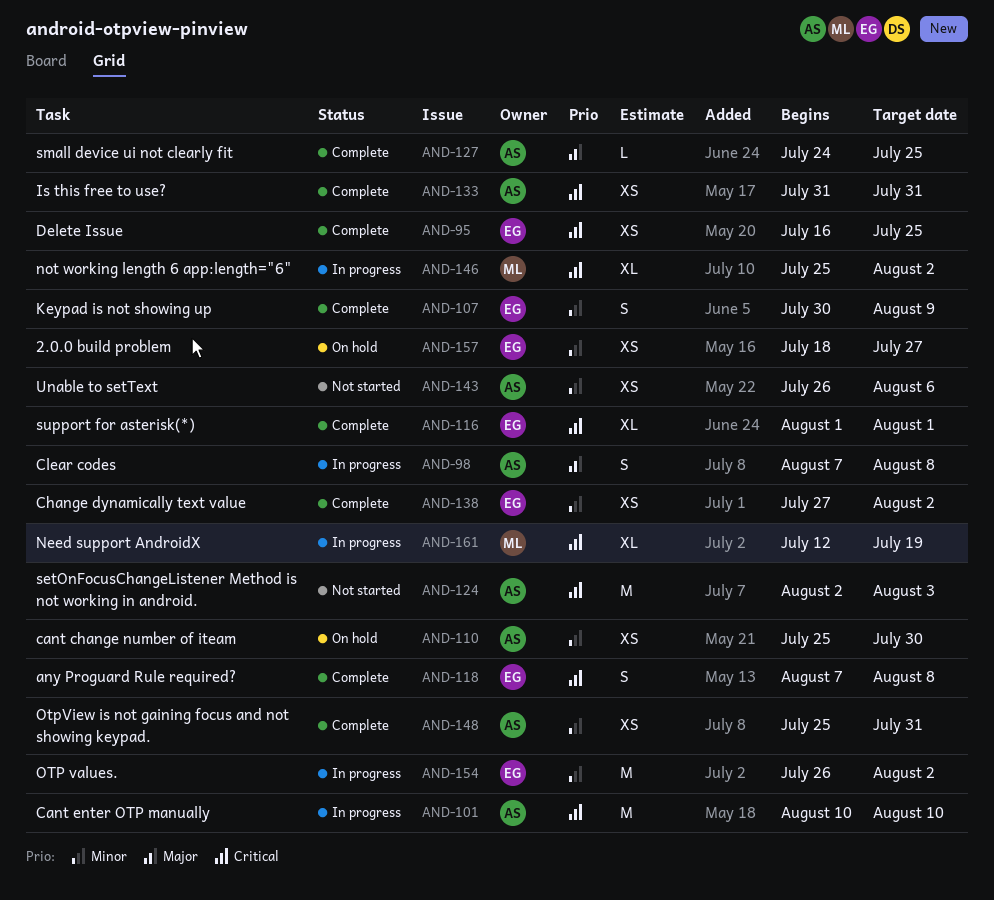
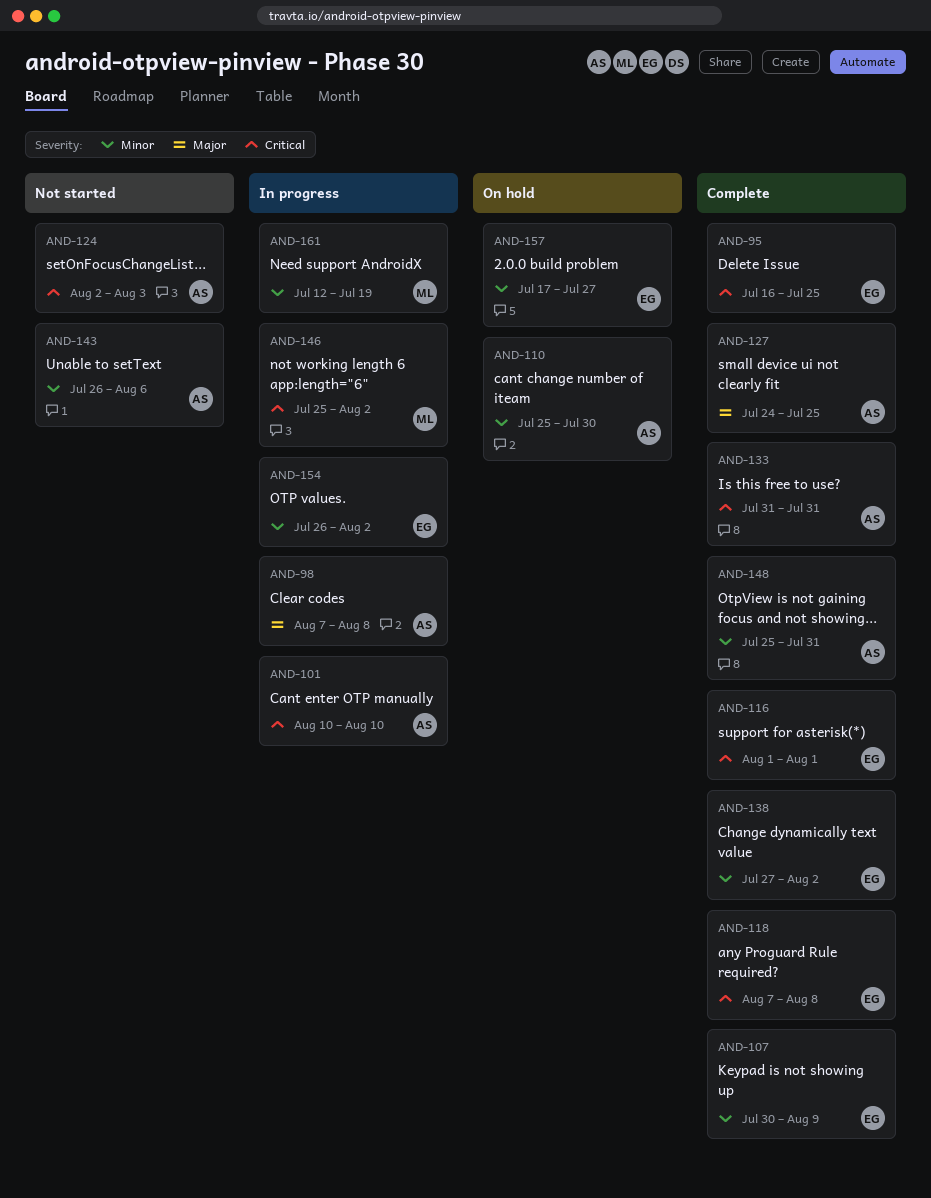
AND-157, start: Jul 18 -> Jul 17
AND-161, priority: Critical -> Minor

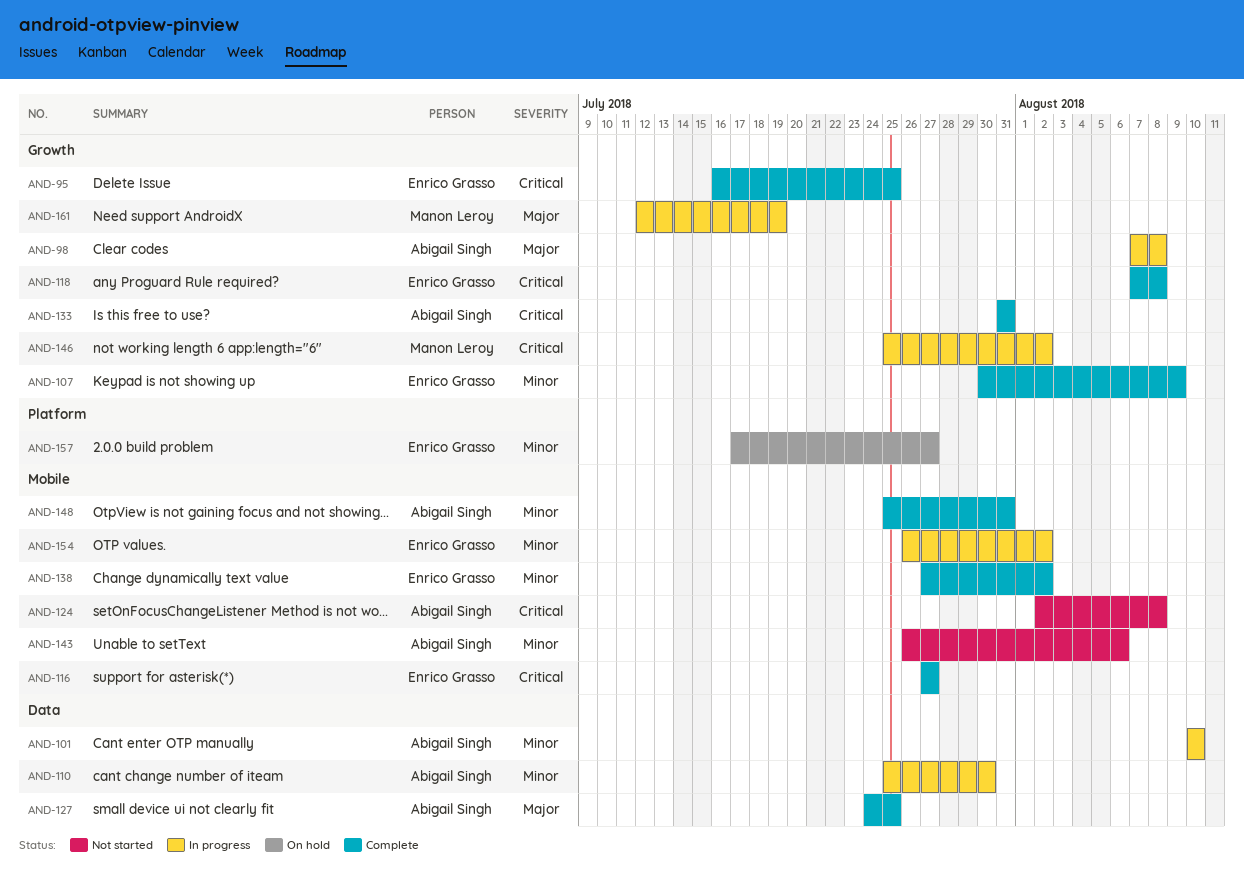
AND-101, priority: Critical -> Minor
AND-110, status: On hold -> In progress
AND-116, start: Aug 1 -> Jul 27
AND-116, due: Aug 1 -> Jul 27
AND-124, due: Aug 3 -> Aug 8
AND-161, priority: Minor -> Major

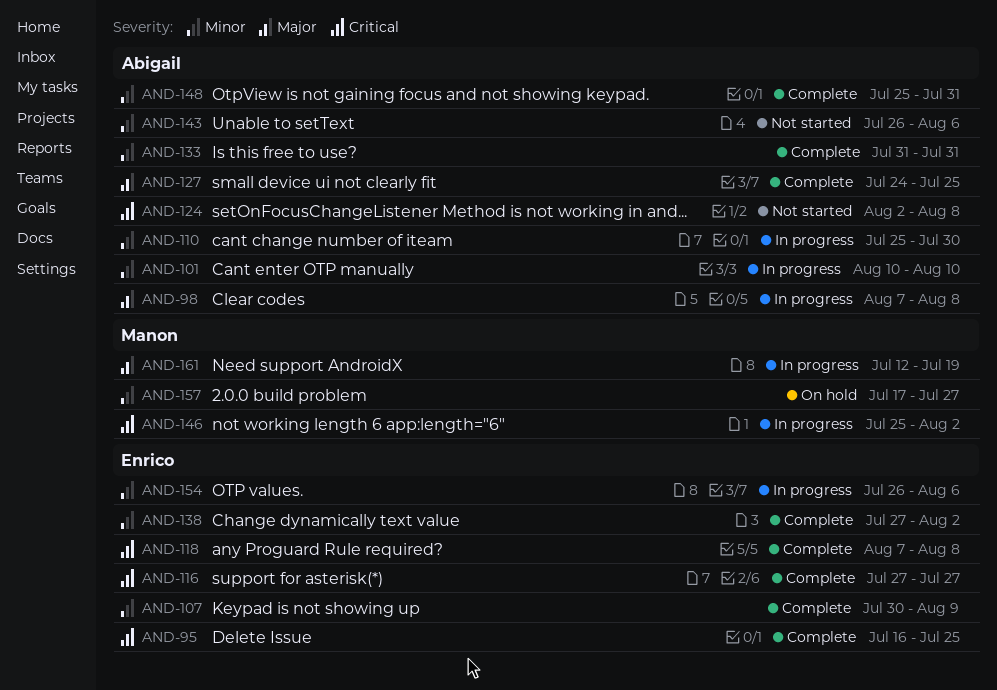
AND-133, priority: Critical -> Minor
AND-154, due: Aug 2 -> Aug 6
AND-157, owner: Enrico Grasso -> Manon Leroy

